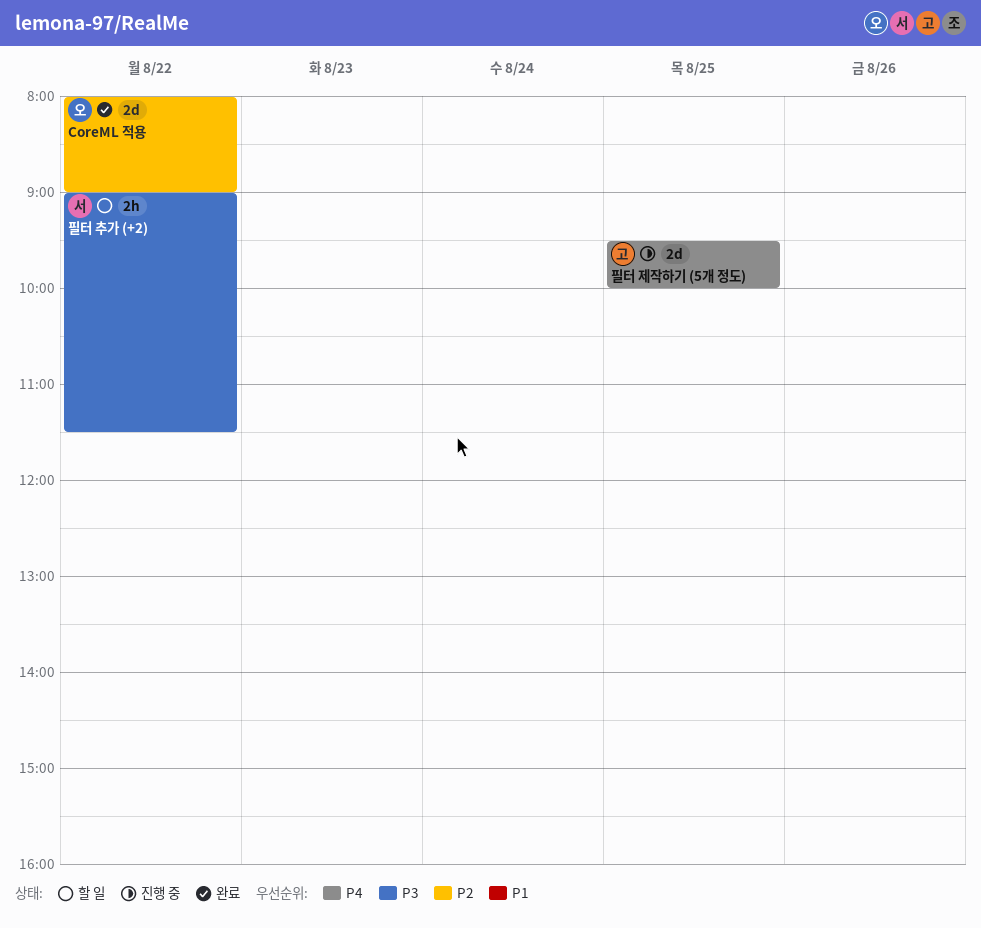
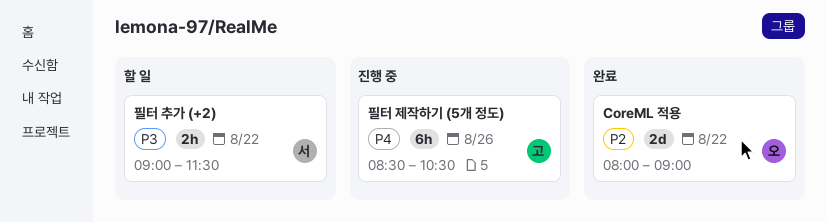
필터 제작하기 (5개 정도), estimate: 2d -> 6h
필터 제작하기 (5개 정도), day: Aug 25 -> Aug 26
필터 제작하기 (5개 정도), begins: 09:30 -> 08:30
필터 제작하기 (5개 정도), ends: 10:00 -> 10:30

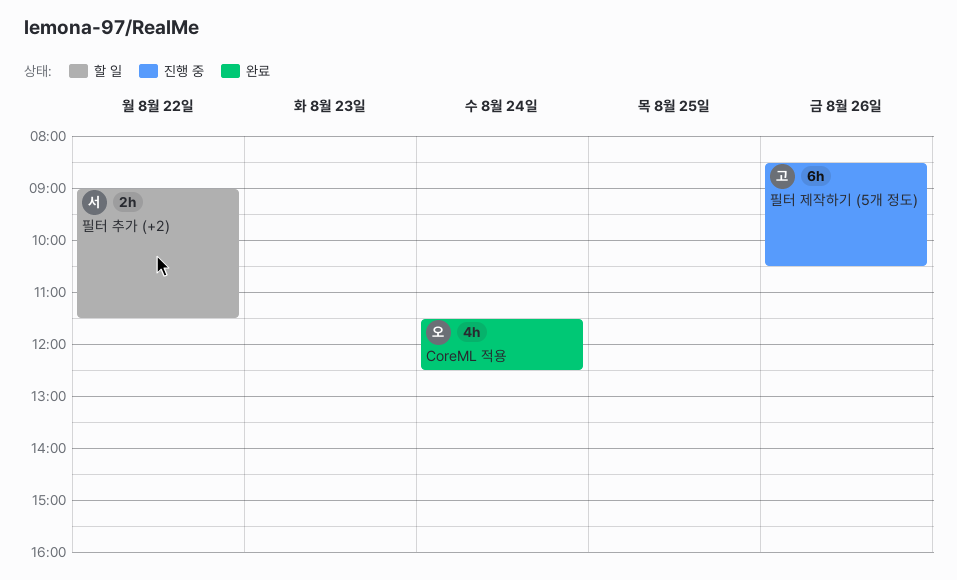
CoreML 적용, estimate: 2d -> 4h
CoreML 적용, day: Aug 22 -> Aug 24
CoreML 적용, begins: 08:00 -> 11:30
CoreML 적용, ends: 09:00 -> 12:30

